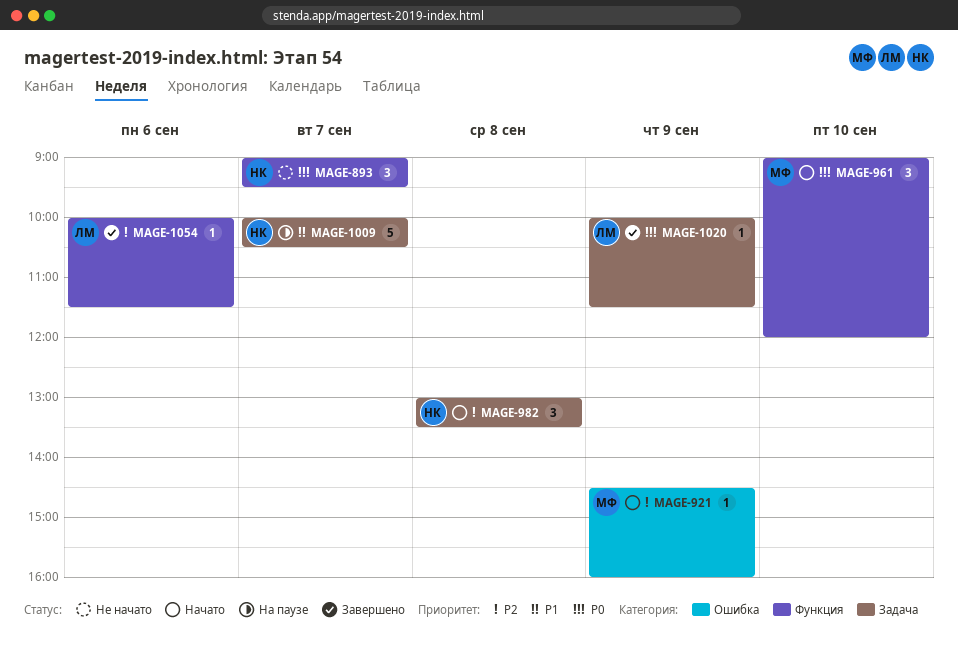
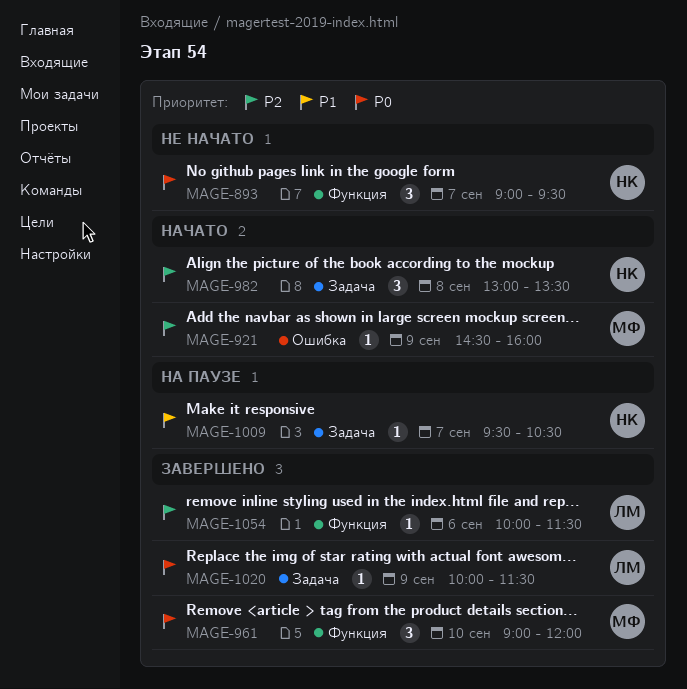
MAGE-961, status: Начато -> Завершено
MAGE-1009, estimate: 5 -> 1
MAGE-1009, begins: 10:00 -> 09:30

